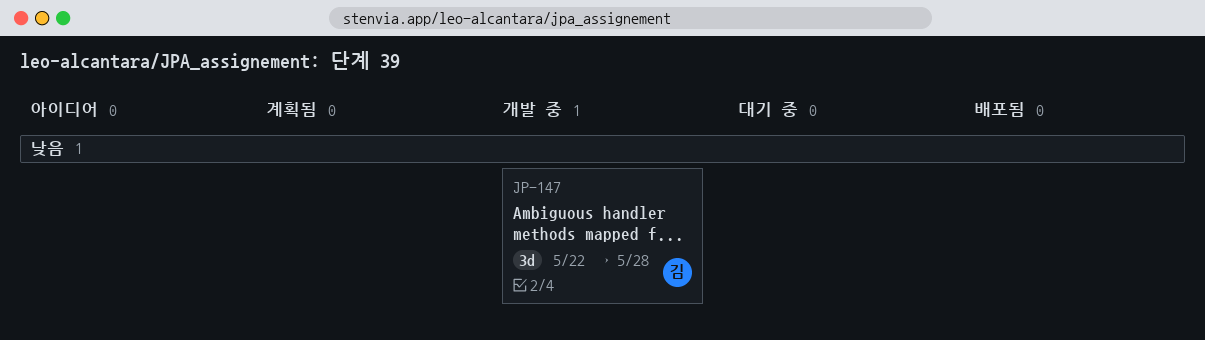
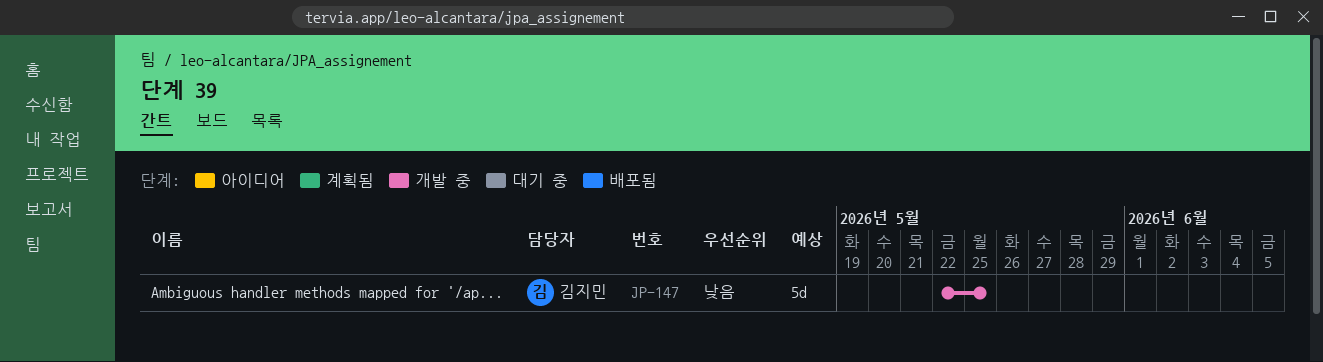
JP-147, estimate: 3d -> 5d
JP-147, due: May 28 -> May 25

